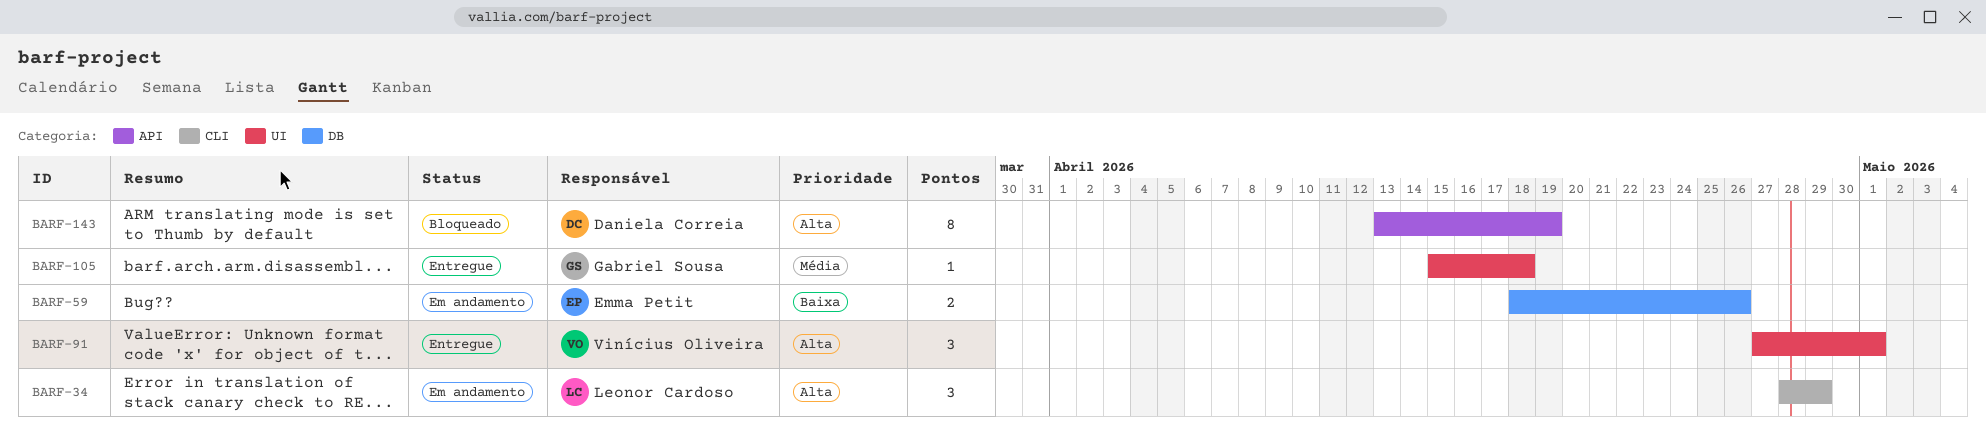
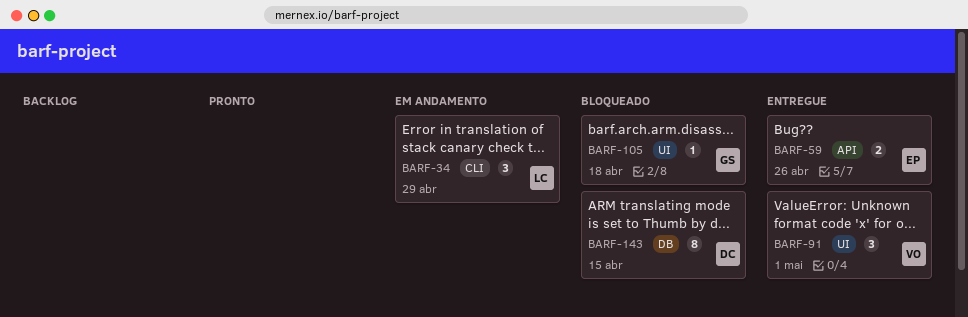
BARF-59, status: Em andamento -> Entregue
BARF-59, label: DB -> API
BARF-105, status: Entregue -> Bloqueado
BARF-143, label: API -> DB
BARF-143, due: Apr 19 -> Apr 15

